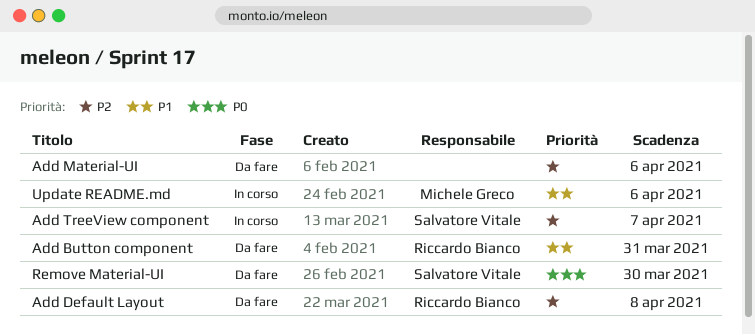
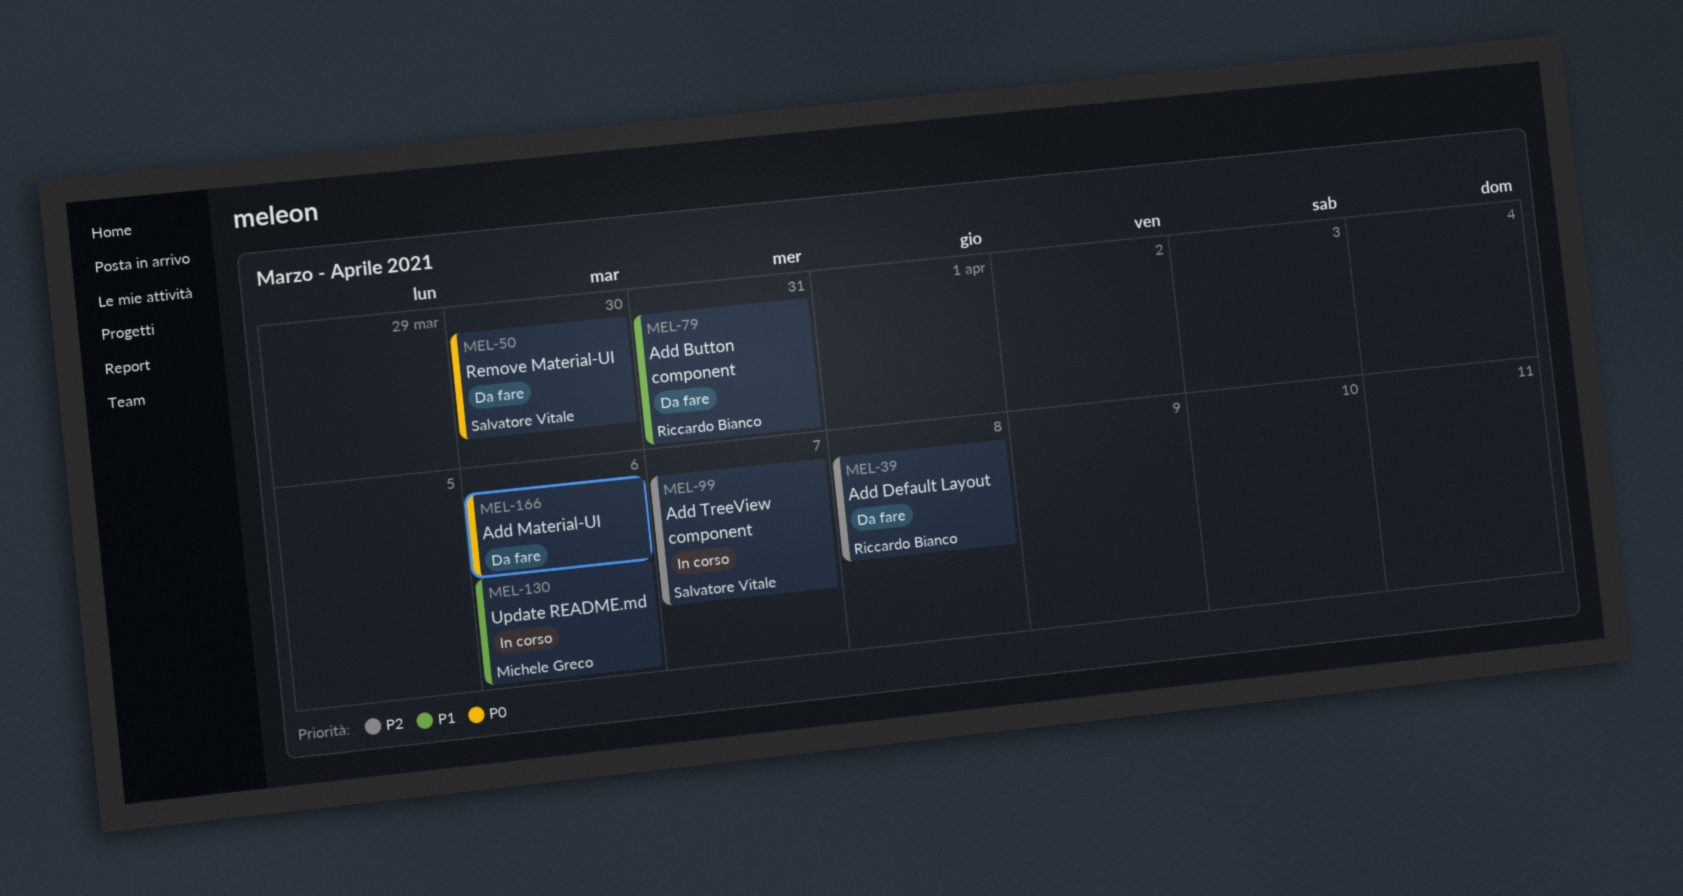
Add Material-UI, priority: P2 -> P0

